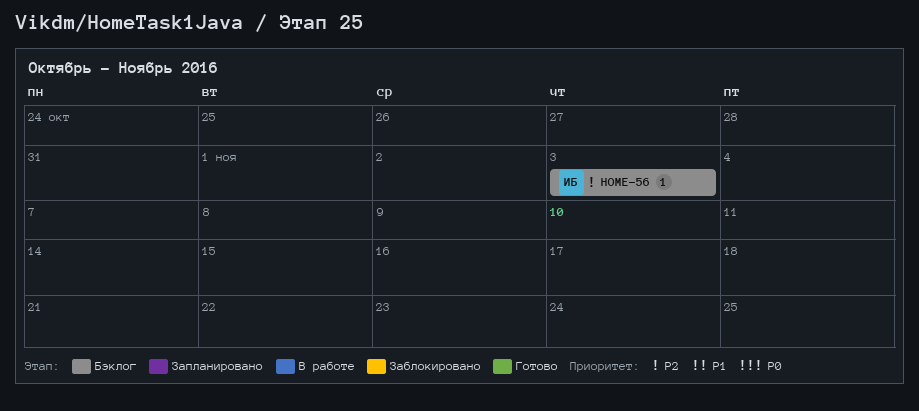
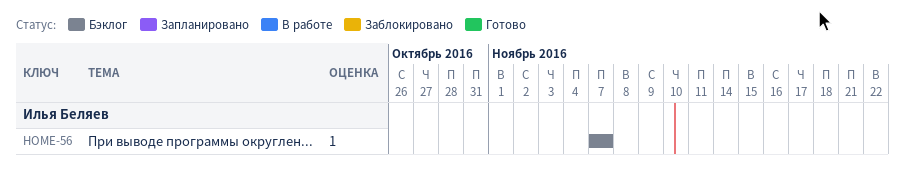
HOME-56, start: Nov 3 -> Nov 7
HOME-56, due: Nov 3 -> Nov 7

